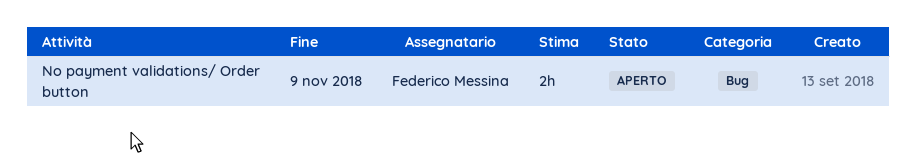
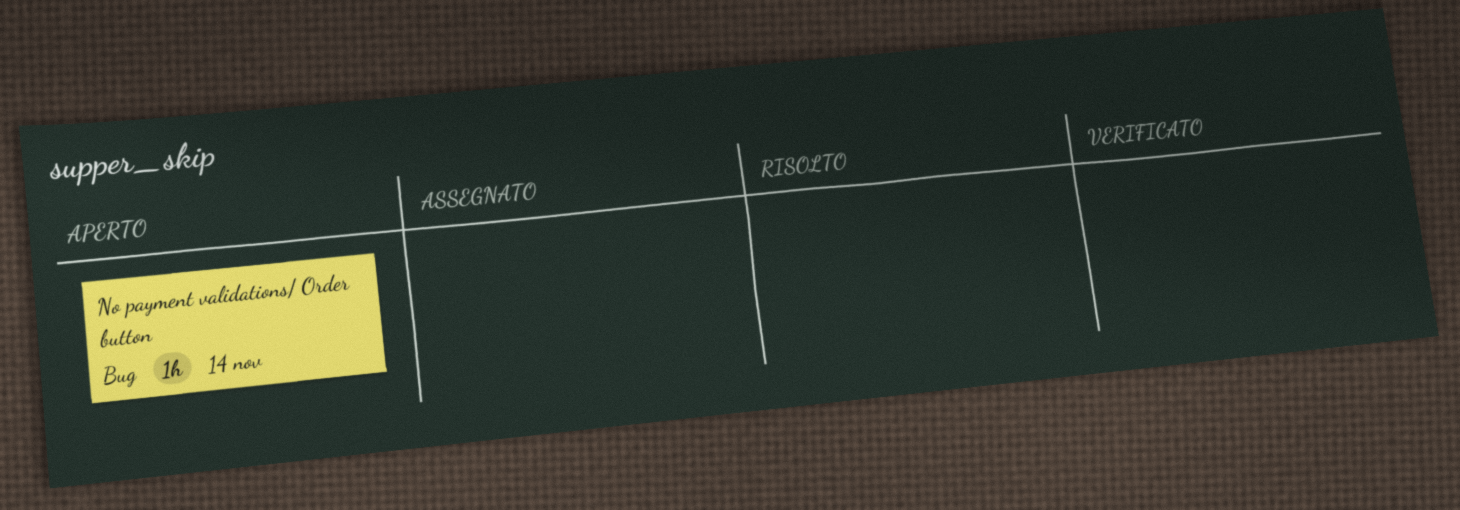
No payment validations/ Order button, estimate: 2h -> 1h
No payment validations/ Order button, due: Nov 9 -> Nov 14

